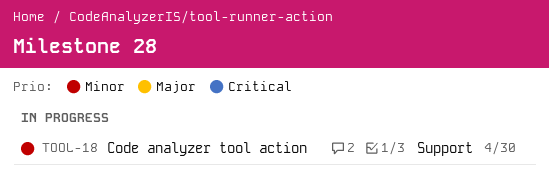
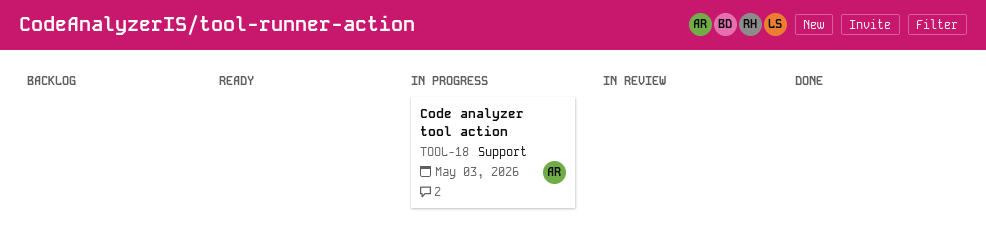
TOOL-18, due: Apr 30 -> May 3

